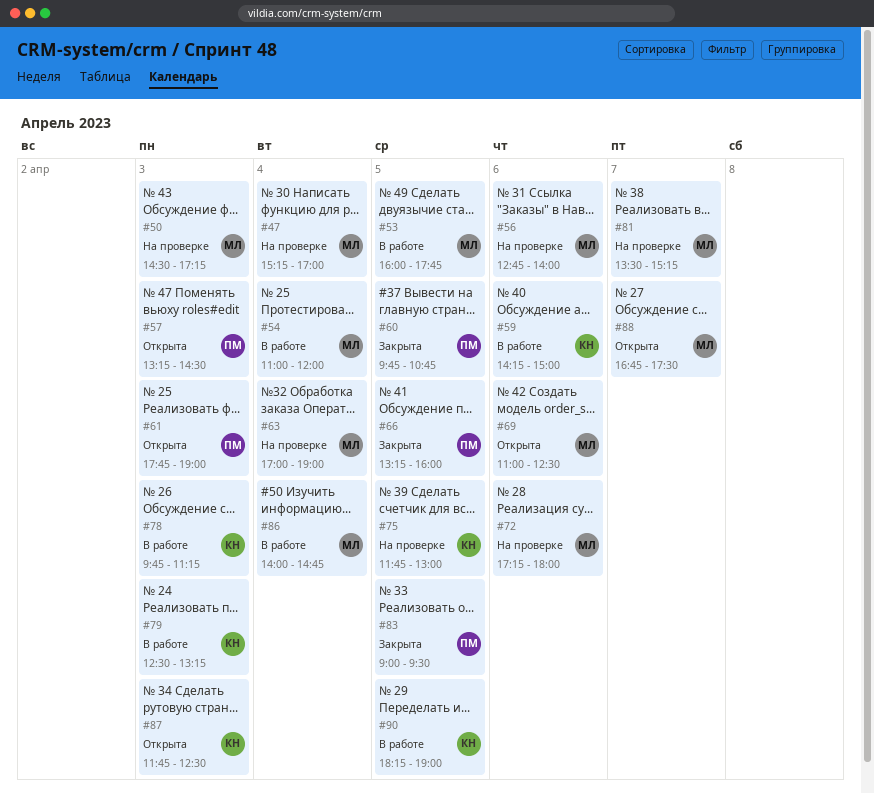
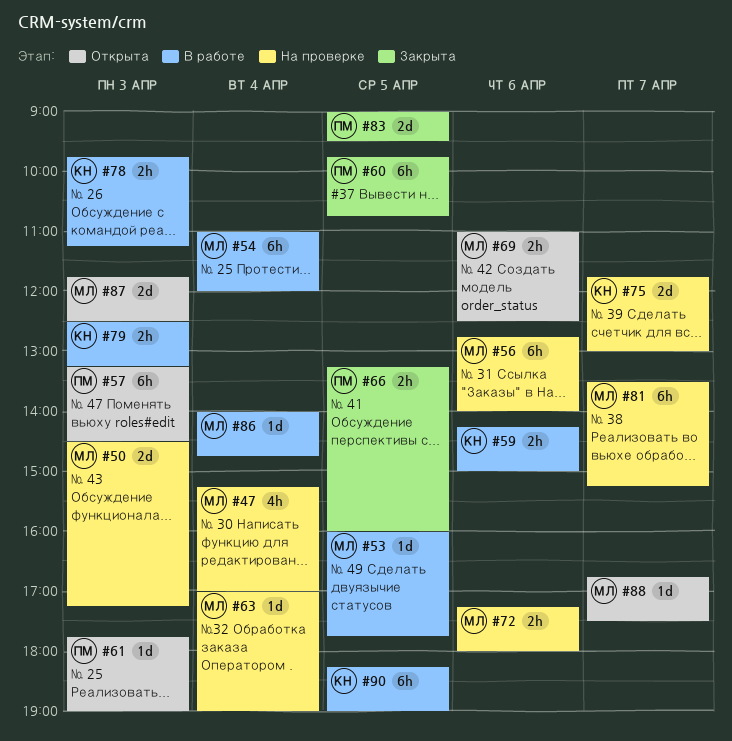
#75, day: Apr 5 -> Apr 7
#87, owner: КН -> МЛ

